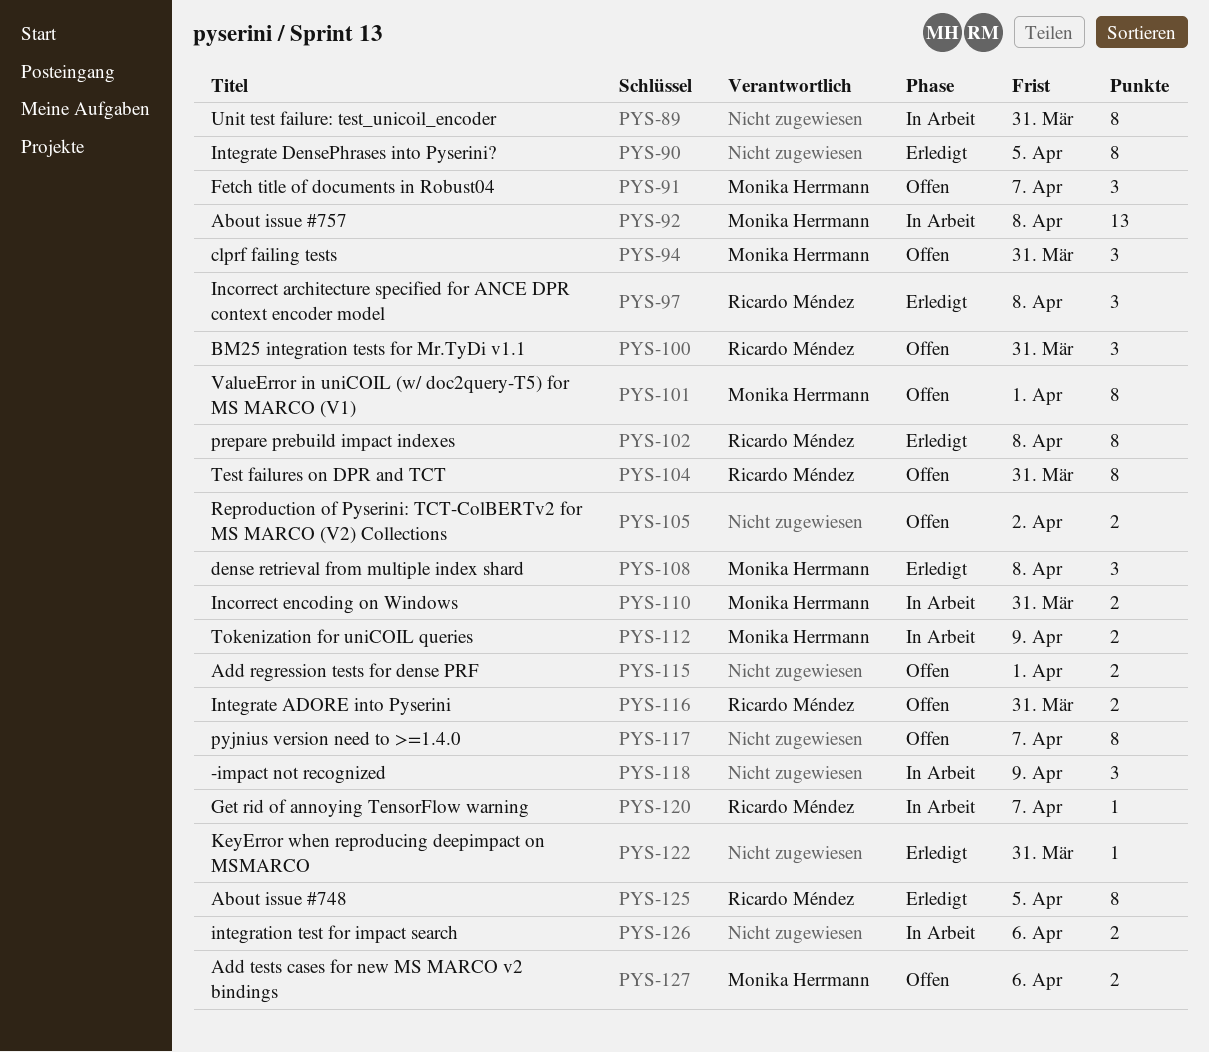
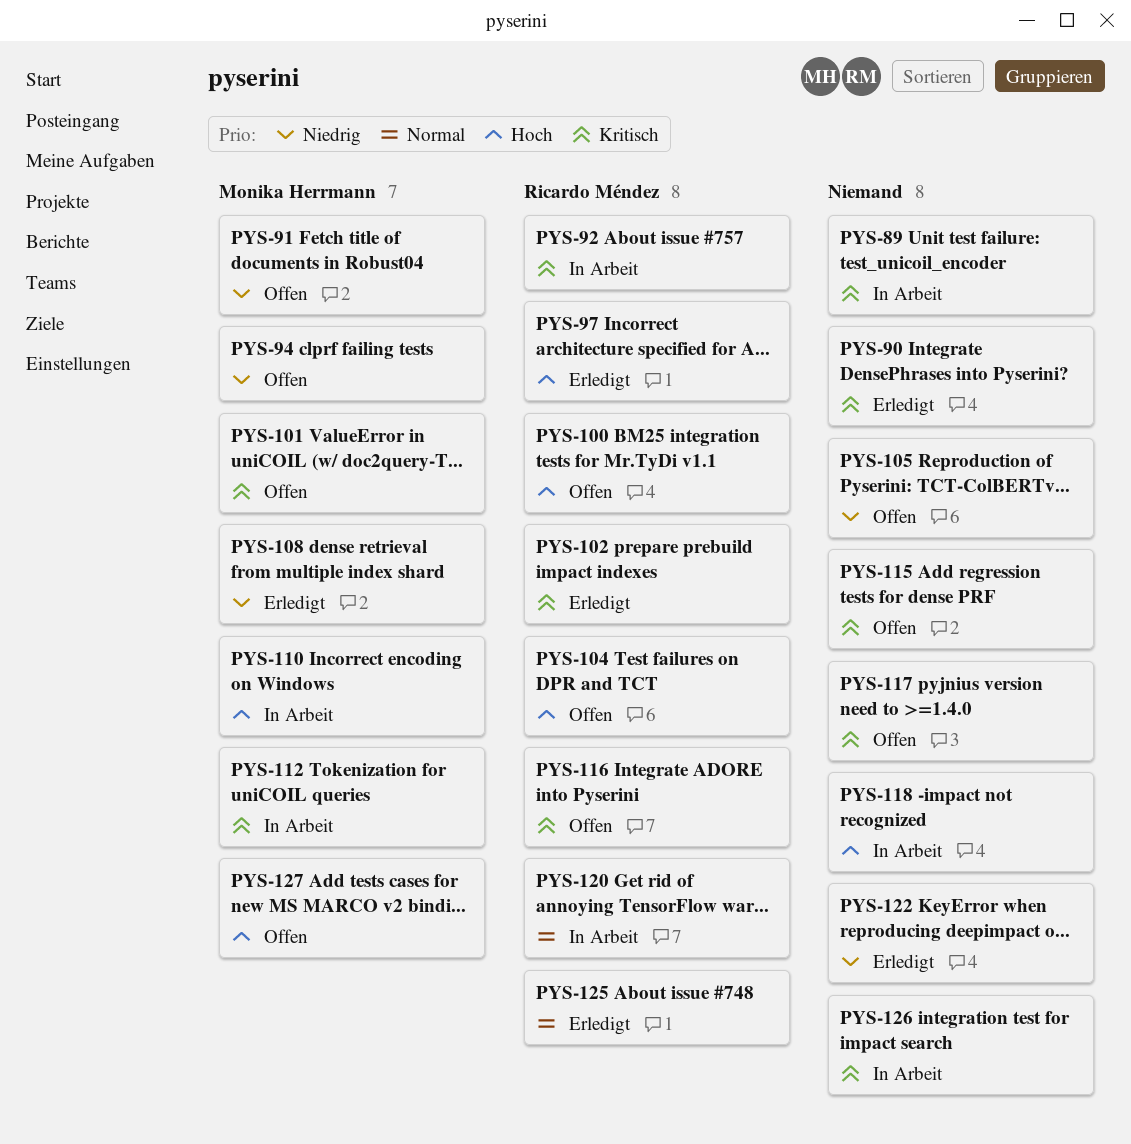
PYS-92, owner: Monika Herrmann -> Ricardo Méndez

